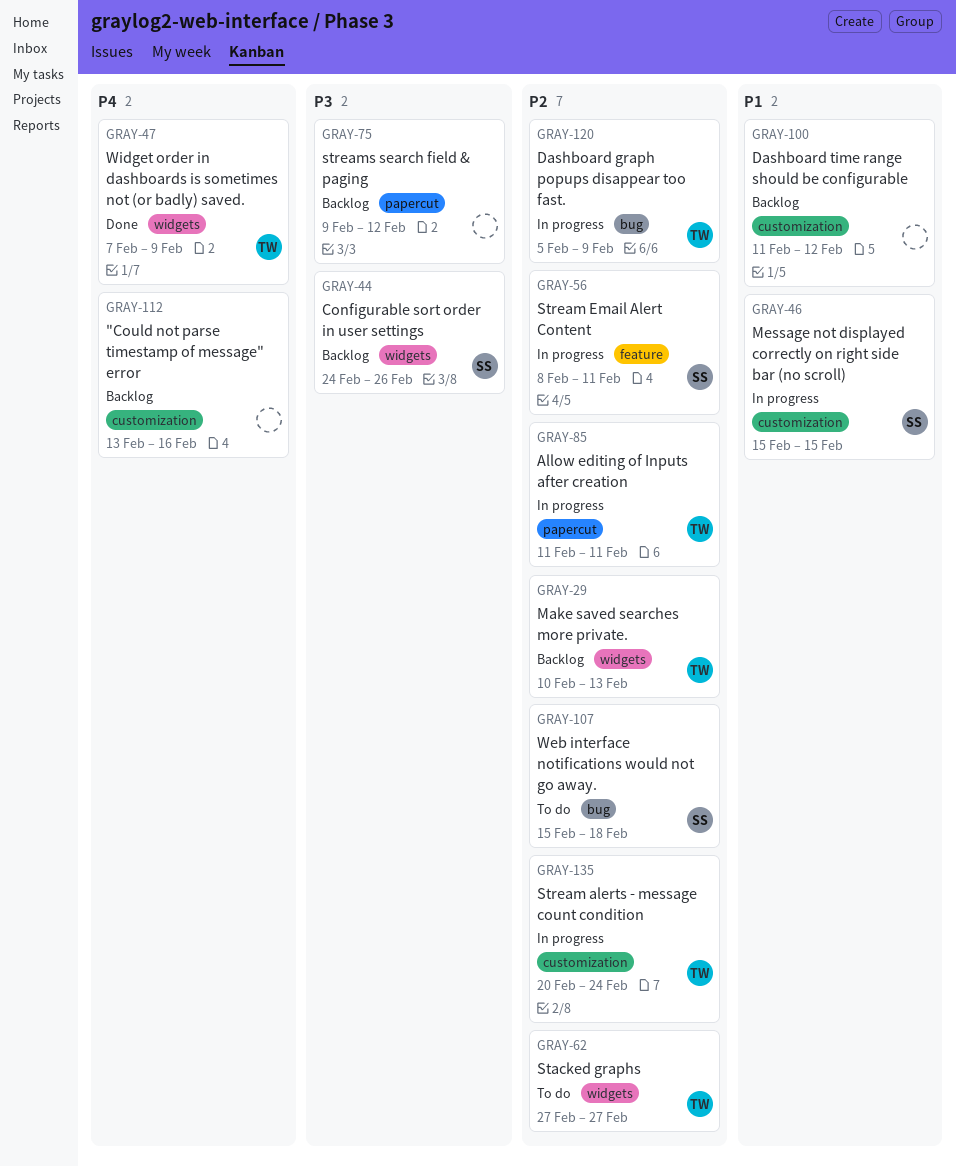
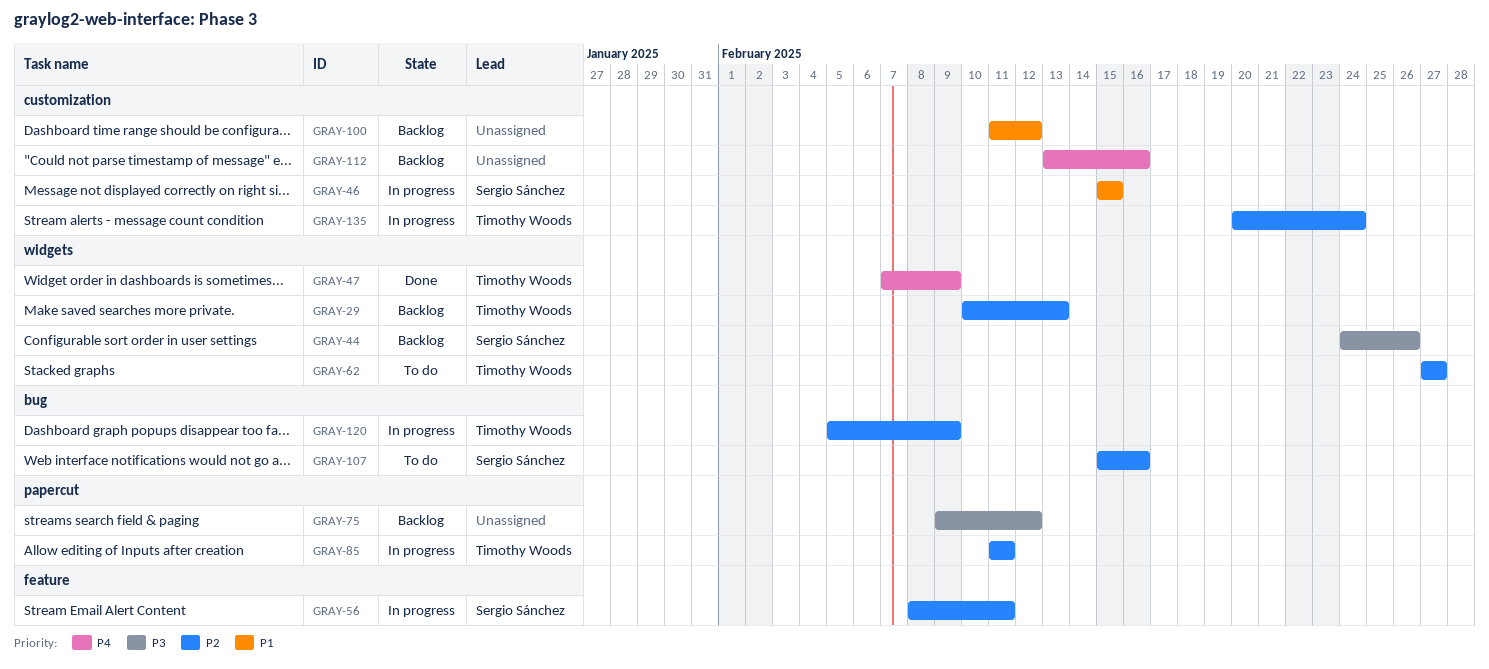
GRAY-107, due: Feb 18 -> Feb 16

